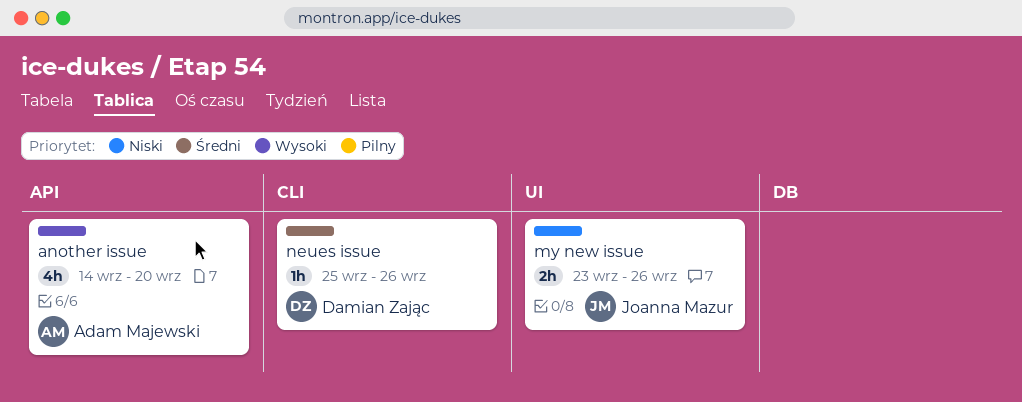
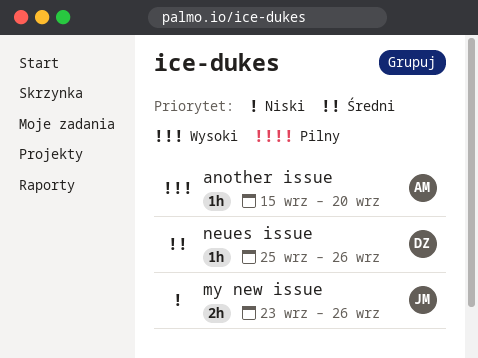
another issue, estimate: 4h -> 1h
another issue, start: Sep 14 -> Sep 15

